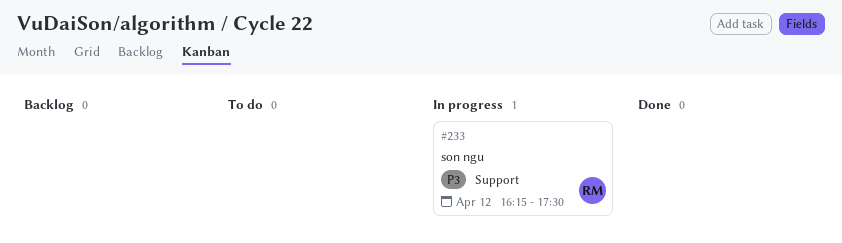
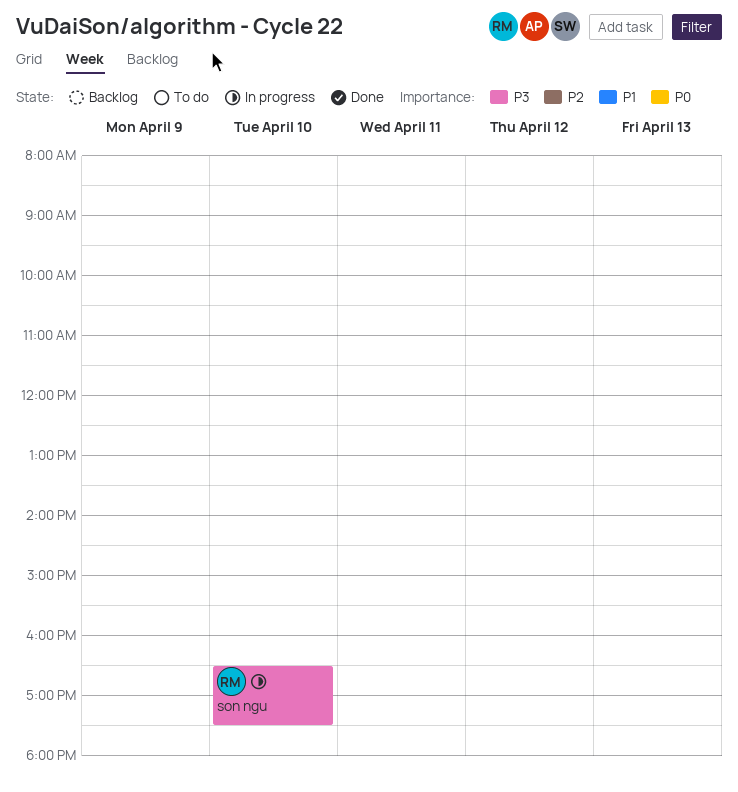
son ngu, day: Apr 12 -> Apr 10
son ngu, begins: 16:15 -> 16:30

